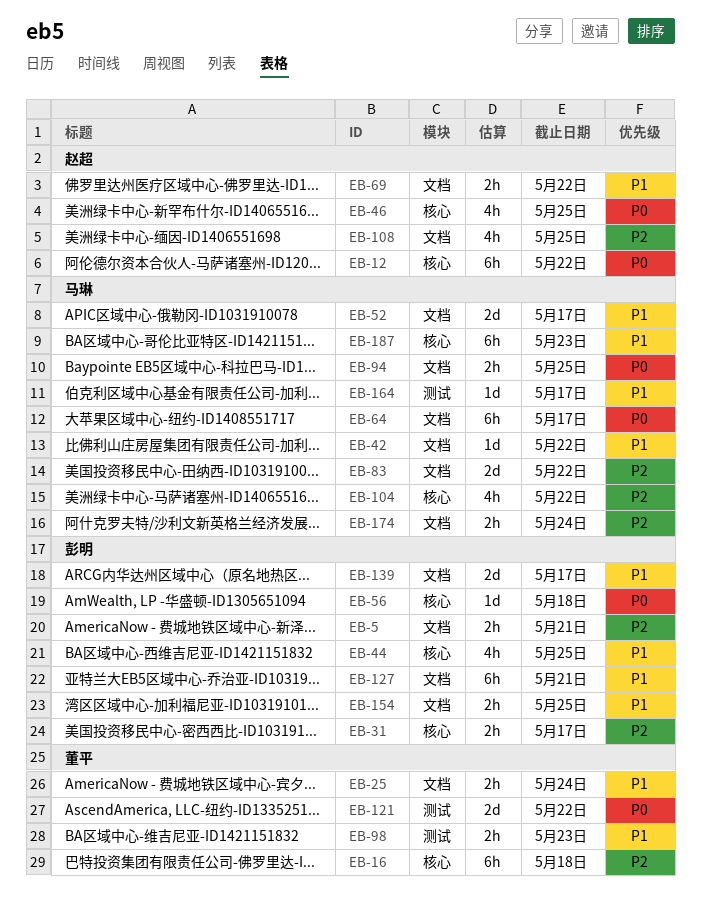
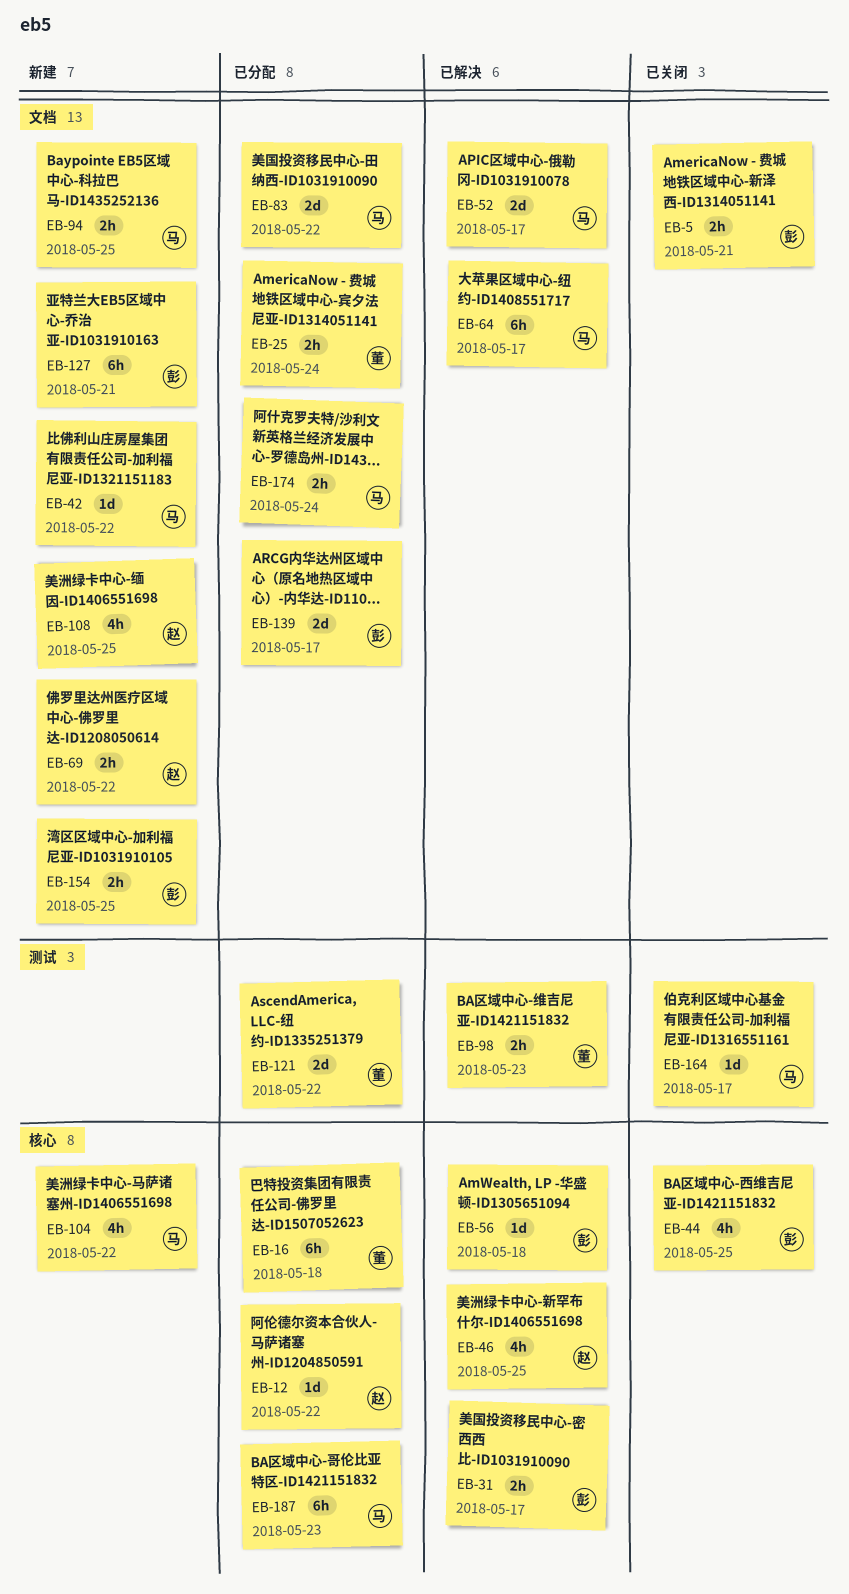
EB-12, estimate: 6h -> 1d

